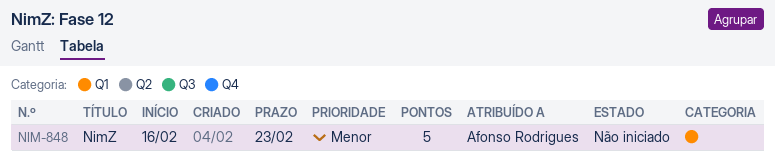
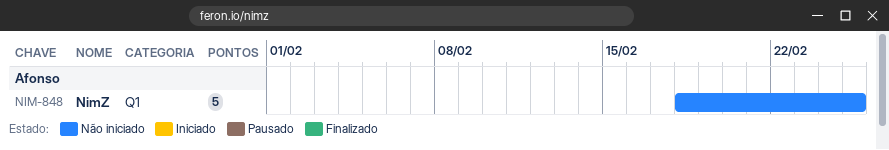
NIM-848, start: Feb 16 -> Feb 18
NIM-848, due: Feb 23 -> Feb 25

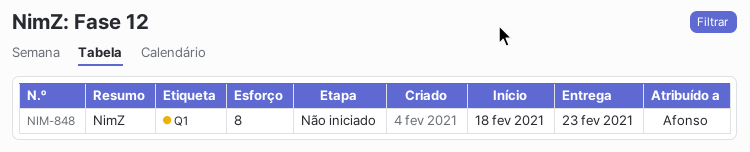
NIM-848, estimate: 5 -> 8
NIM-848, due: Feb 25 -> Feb 23

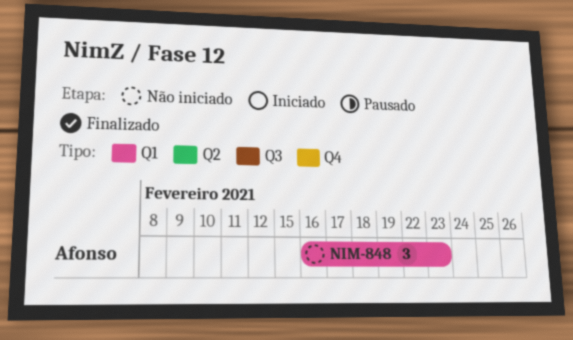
NIM-848, estimate: 8 -> 3
NIM-848, start: Feb 18 -> Feb 16

